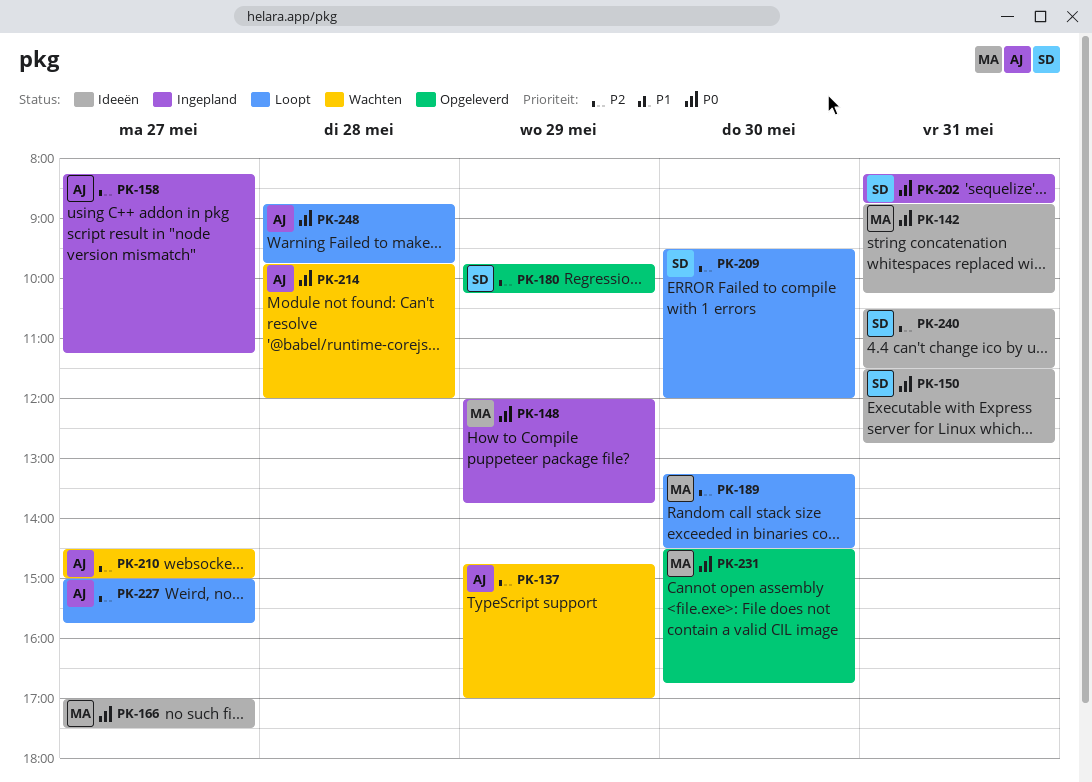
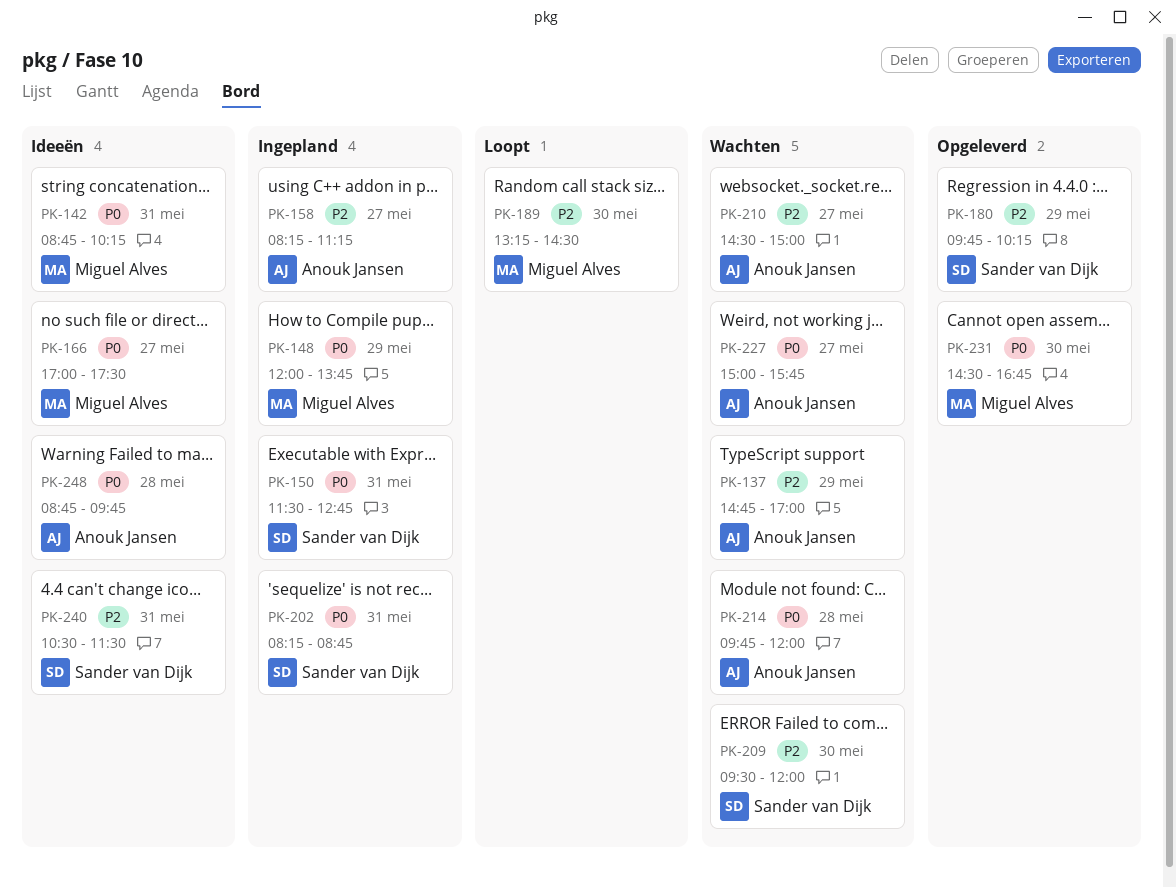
PK-150, status: Ideeën -> Ingepland
PK-209, status: Loopt -> Wachten
PK-227, status: Loopt -> Wachten
PK-227, priority: P2 -> P0
PK-248, status: Loopt -> Ideeën

